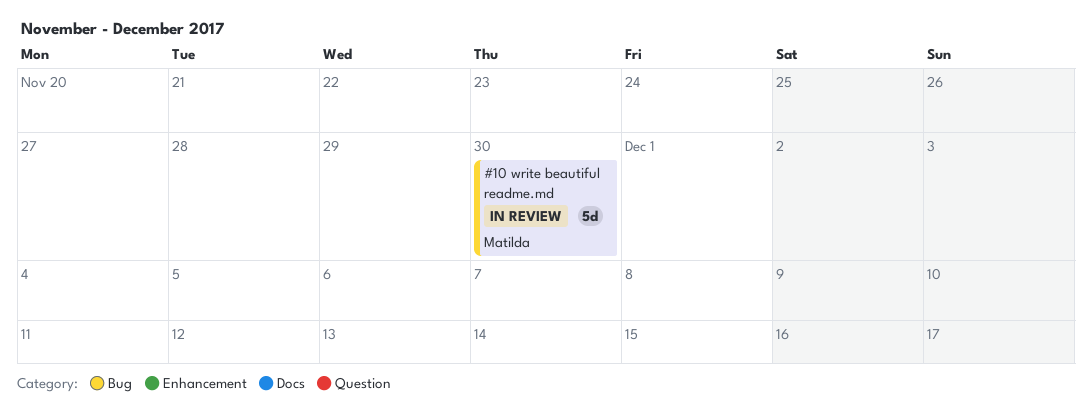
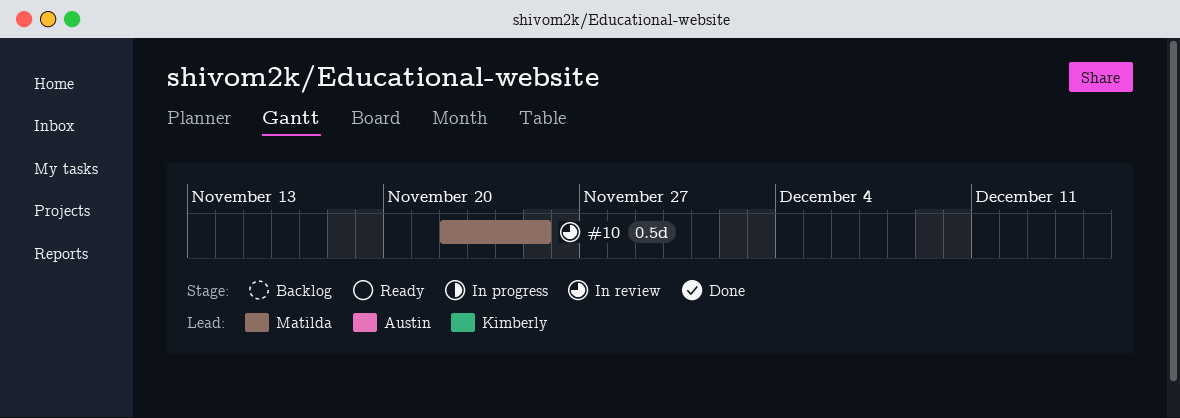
#10, estimate: 5d -> 0.5d
#10, due: Nov 30 -> Nov 25

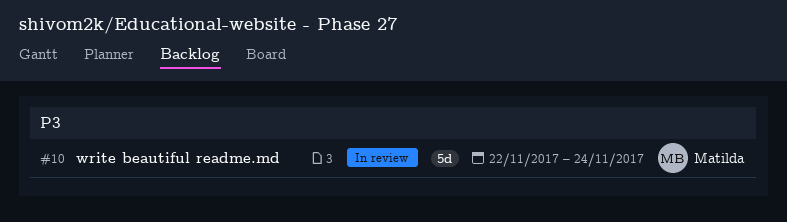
#10, estimate: 0.5d -> 5d
#10, due: Nov 25 -> Nov 24

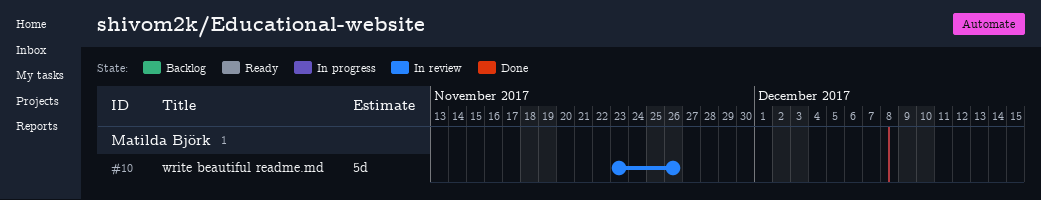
#10, start: Nov 22 -> Nov 23
#10, due: Nov 24 -> Nov 26

